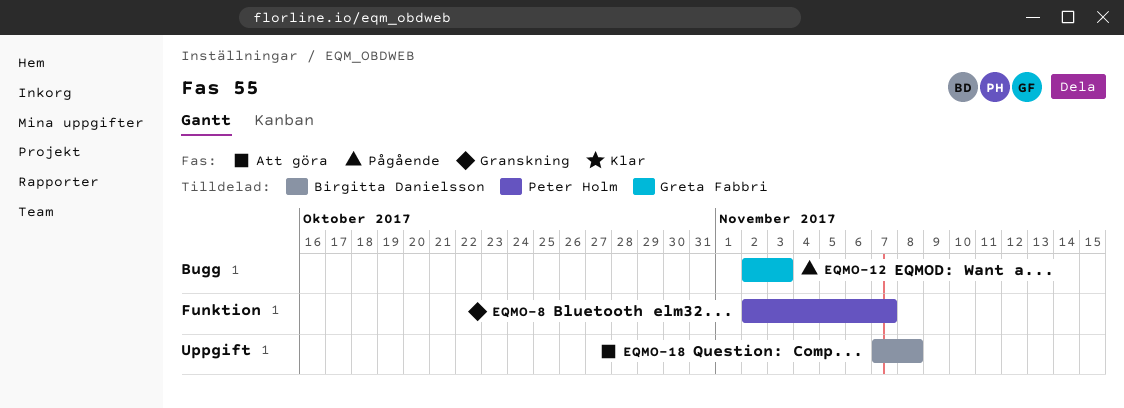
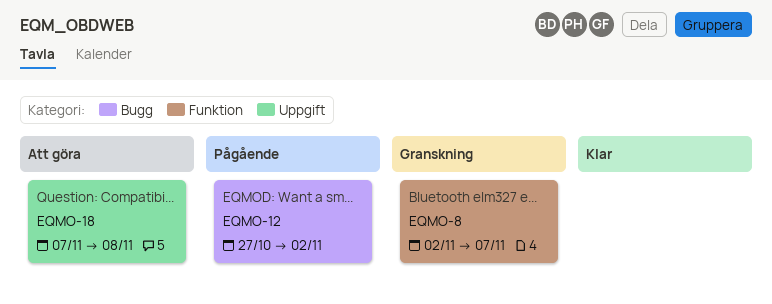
EQMO-12, start: Nov 2 -> Oct 27
EQMO-12, due: Nov 3 -> Nov 2

